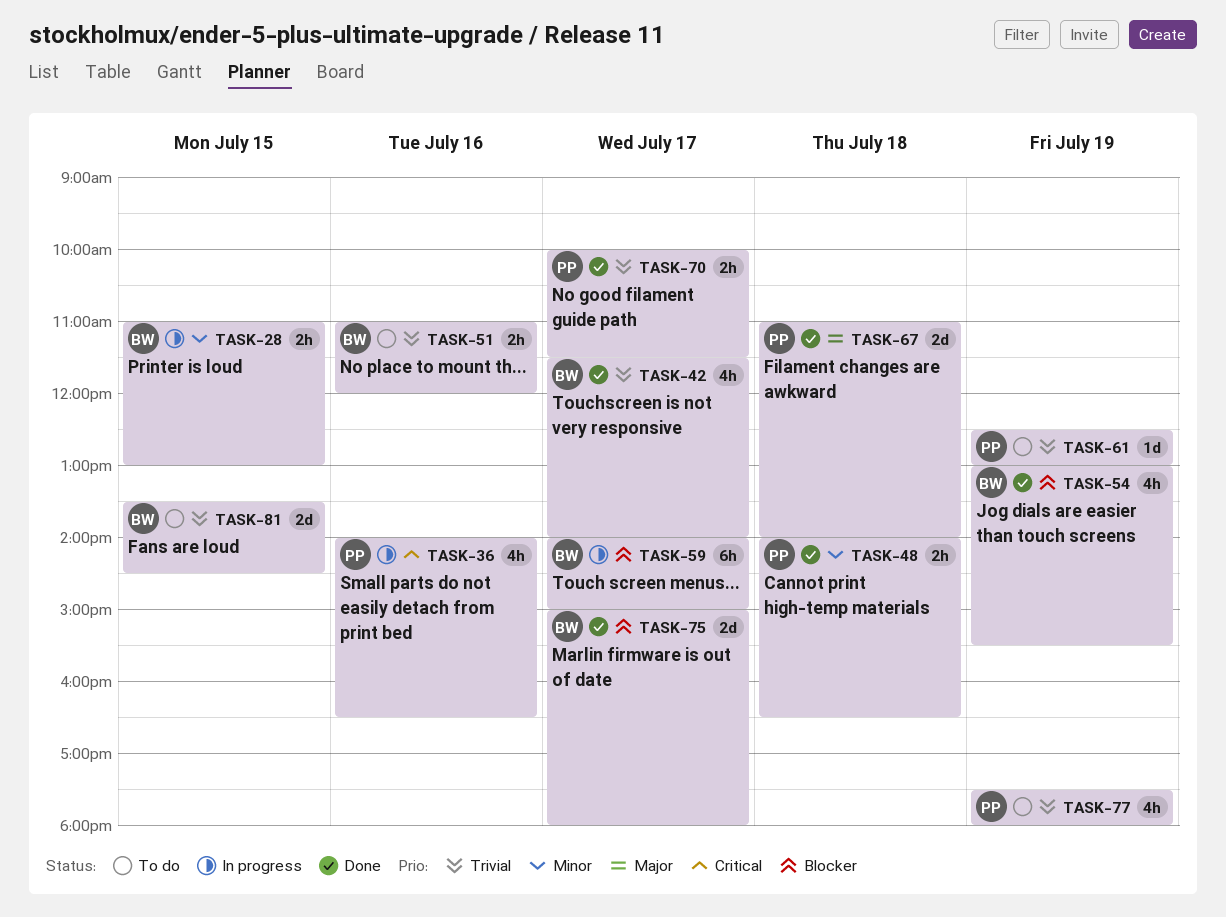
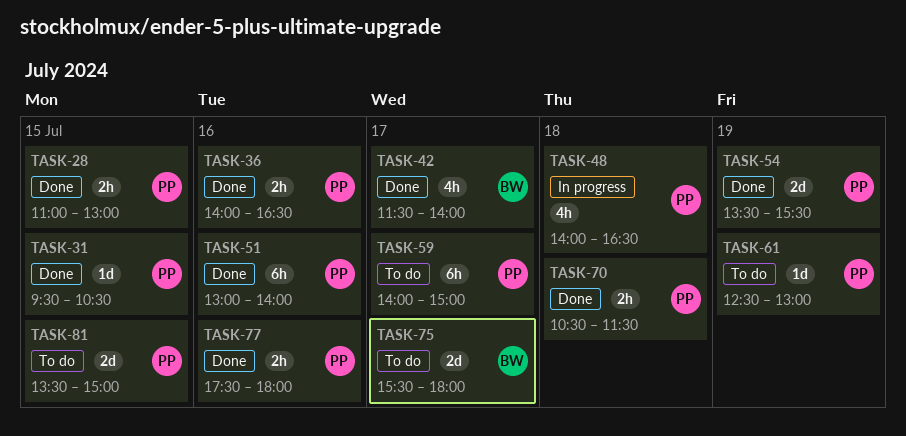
TASK-28, status: In progress -> Done
TASK-28, owner: BW -> PP
TASK-31: none -> present
TASK-36, status: In progress -> Done
TASK-36, estimate: 4h -> 2h
TASK-48, status: Done -> In progress
TASK-48, estimate: 2h -> 4h
TASK-51, status: To do -> Done
TASK-51, owner: BW -> PP
TASK-51, estimate: 2h -> 6h
TASK-51, begins: 11:00 -> 13:00
TASK-51, ends: 12:00 -> 14:00
TASK-54, owner: BW -> PP
TASK-54, estimate: 4h -> 2d
TASK-54, begins: 13:00 -> 13:30
TASK-59, status: In progress -> To do
TASK-59, owner: BW -> PP
TASK-67: present -> none
TASK-70, day: Jul 17 -> Jul 18
TASK-70, begins: 10:00 -> 10:30
TASK-75, status: Done -> To do
TASK-75, begins: 15:00 -> 15:30
TASK-77, status: To do -> Done
TASK-77, estimate: 4h -> 2h
TASK-77, day: Jul 19 -> Jul 16
TASK-81, owner: BW -> PP
TASK-81, ends: 14:30 -> 15:00

